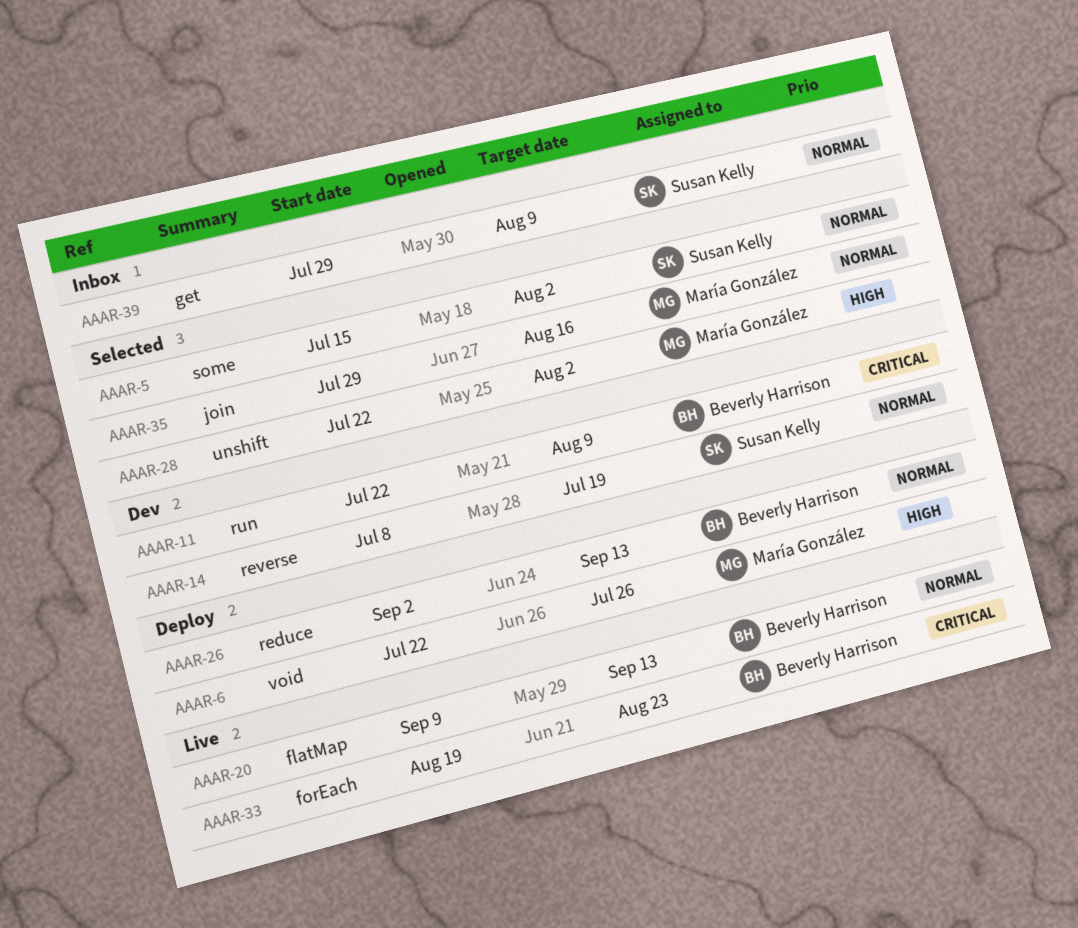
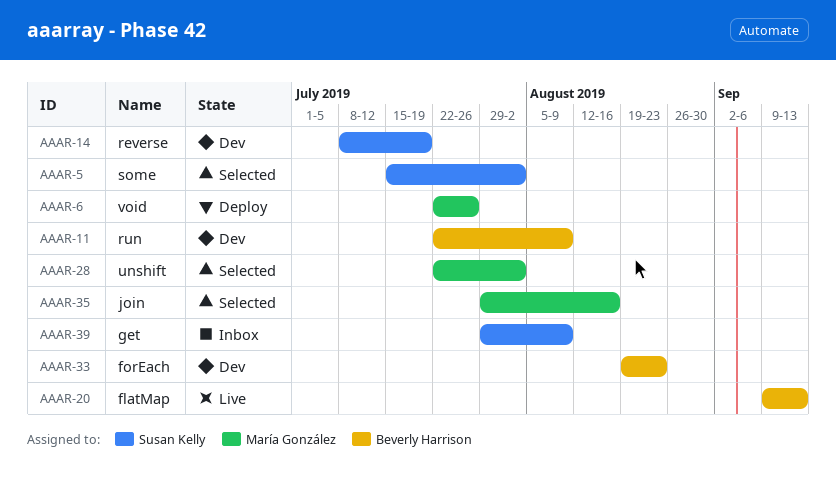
AAAR-26: present -> none
AAAR-33, status: Live -> Dev

